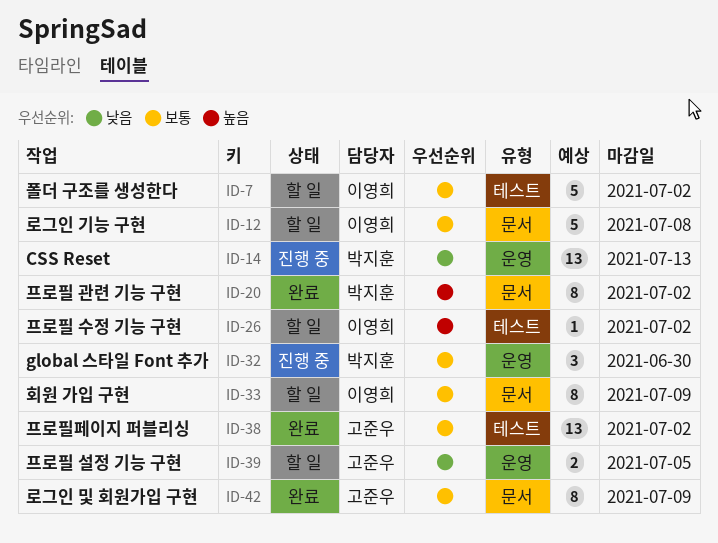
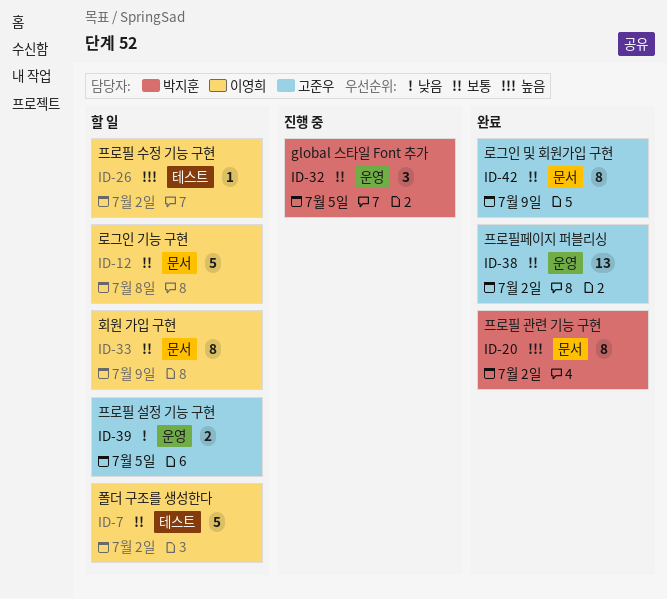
ID-14: present -> none
ID-32, due: Jun 30 -> Jul 5
ID-38, label: 테스트 -> 운영

